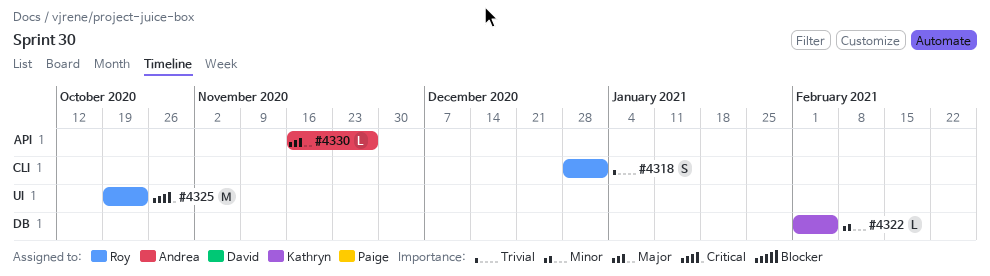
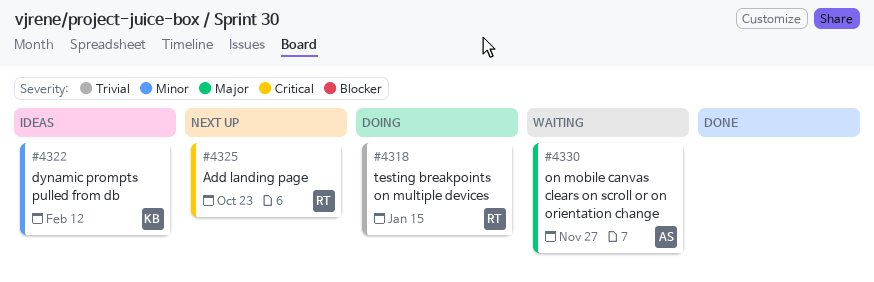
#4318, due: Jan 1 -> Jan 15
#4322, due: Feb 5 -> Feb 12

